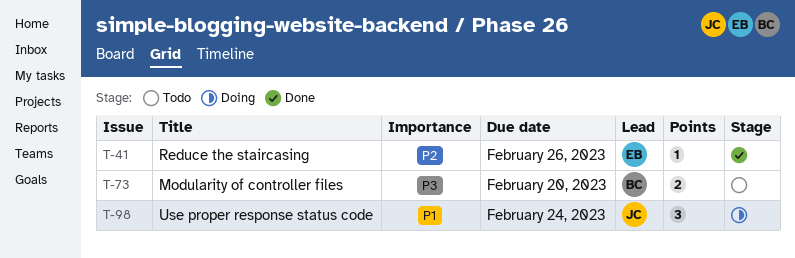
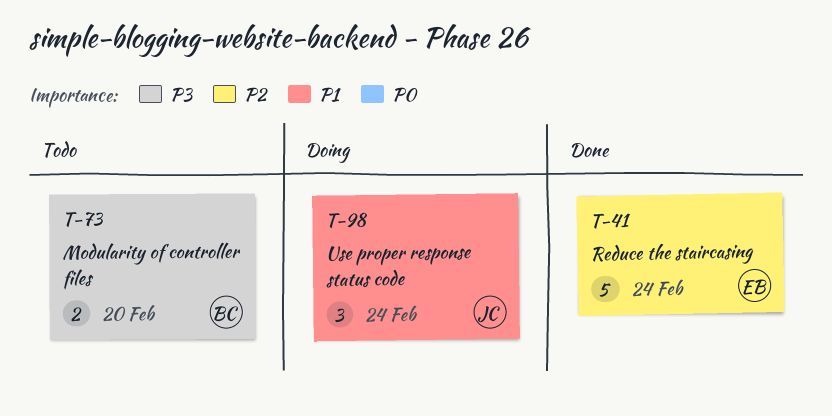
T-41, estimate: 1 -> 5
T-41, due: Feb 26 -> Feb 24

